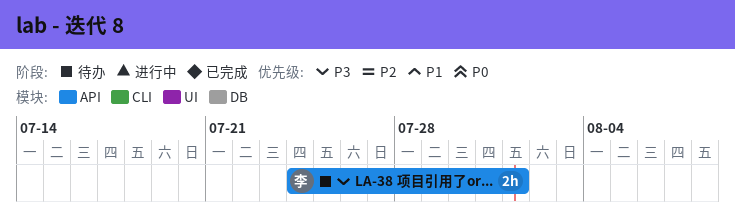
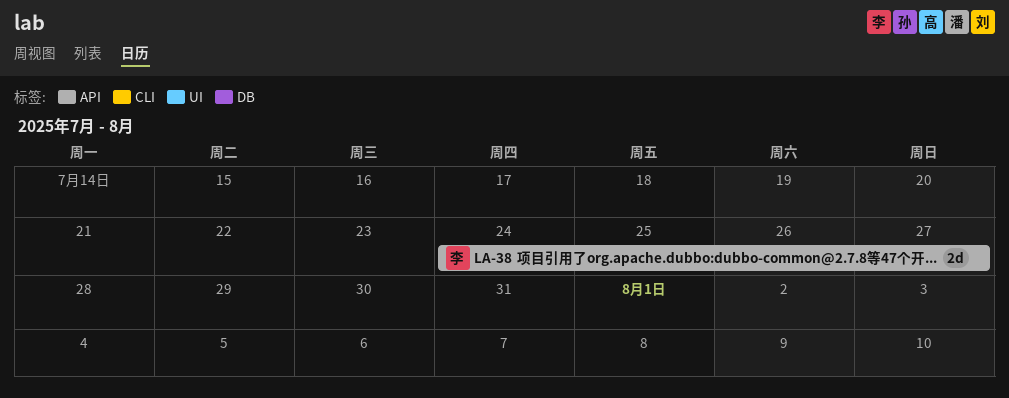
LA-38, estimate: 2h -> 2d
LA-38, due: Aug 1 -> Jul 27

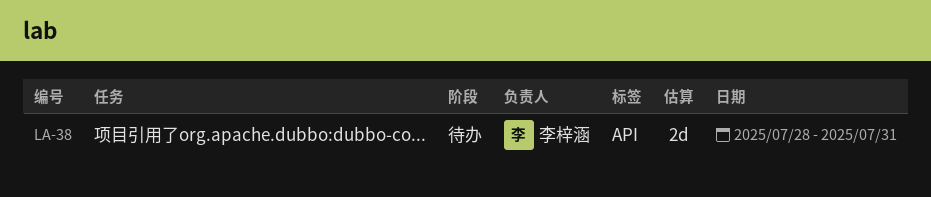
LA-38, start: Jul 24 -> Jul 28
LA-38, due: Jul 27 -> Jul 31

